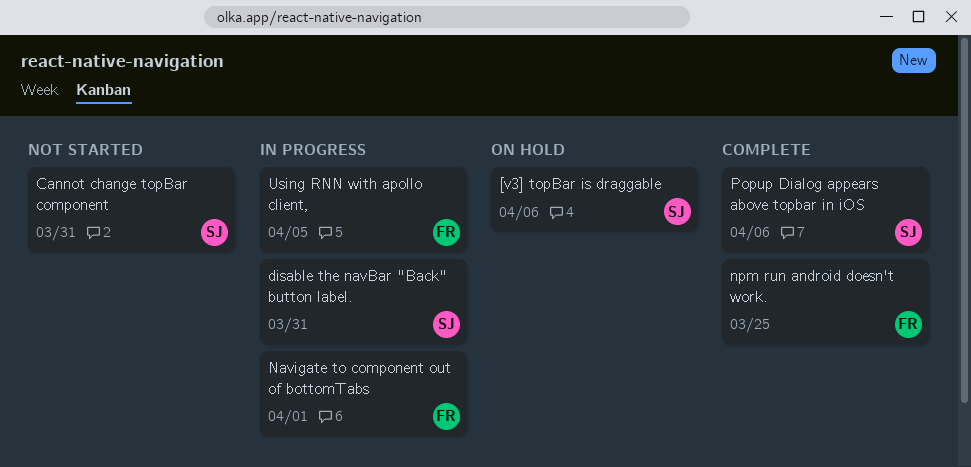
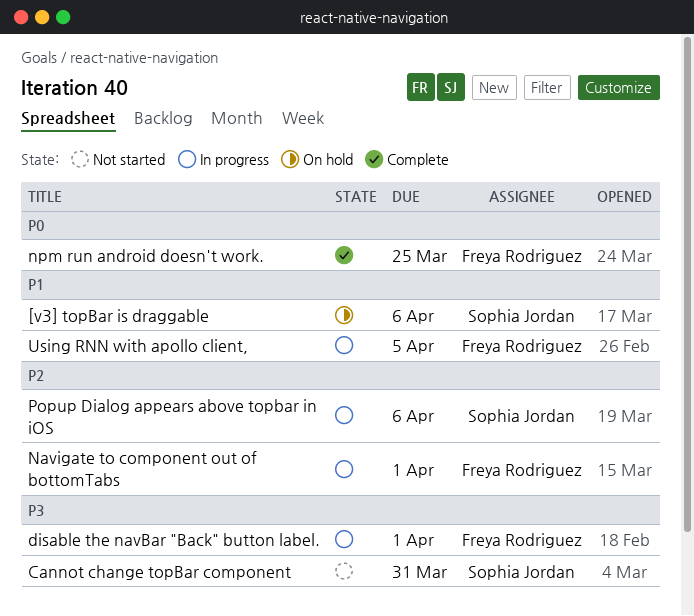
disable the navBar "Back" button label., owner: Sophia Jordan -> Freya Rodriguez
disable the navBar "Back" button label., due: Mar 31 -> Apr 1
Popup Dialog appears above topbar in iOS, status: Complete -> In progress

